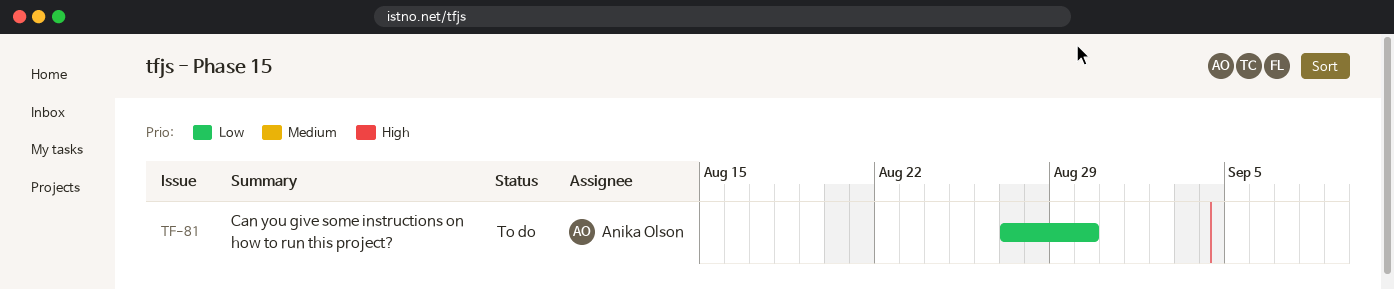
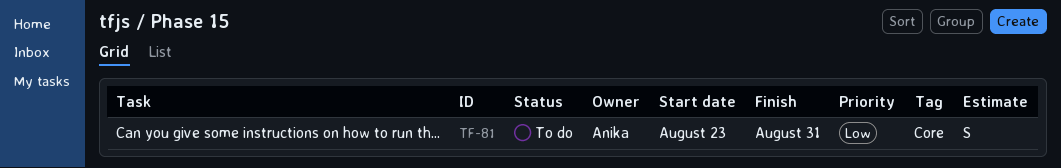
TF-81, start: Aug 27 -> Aug 23
TF-81, due: Aug 30 -> Aug 31

